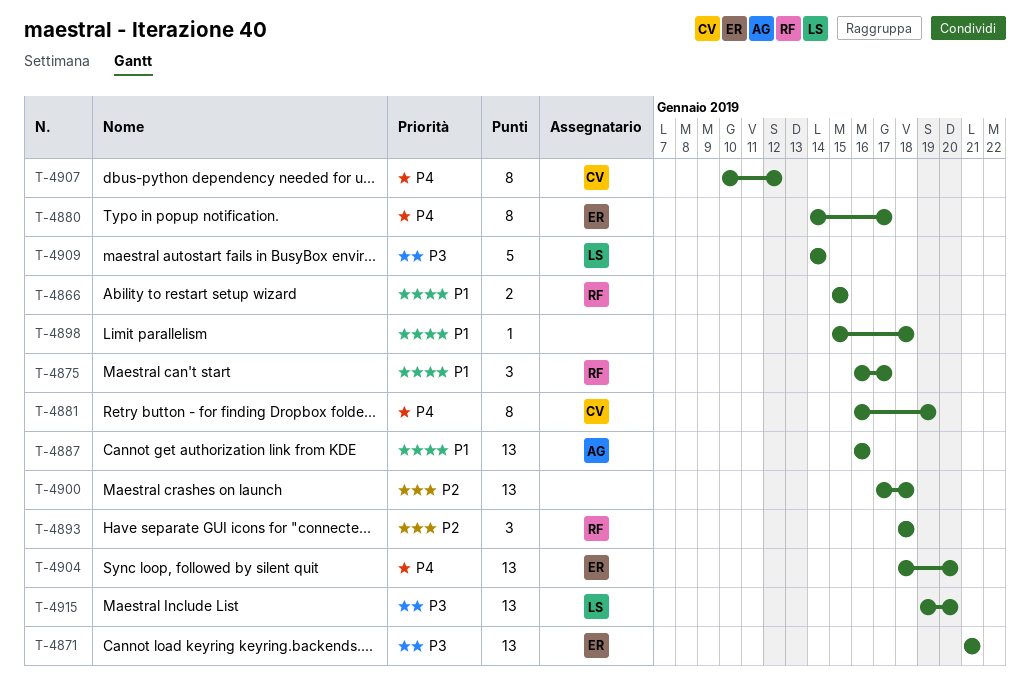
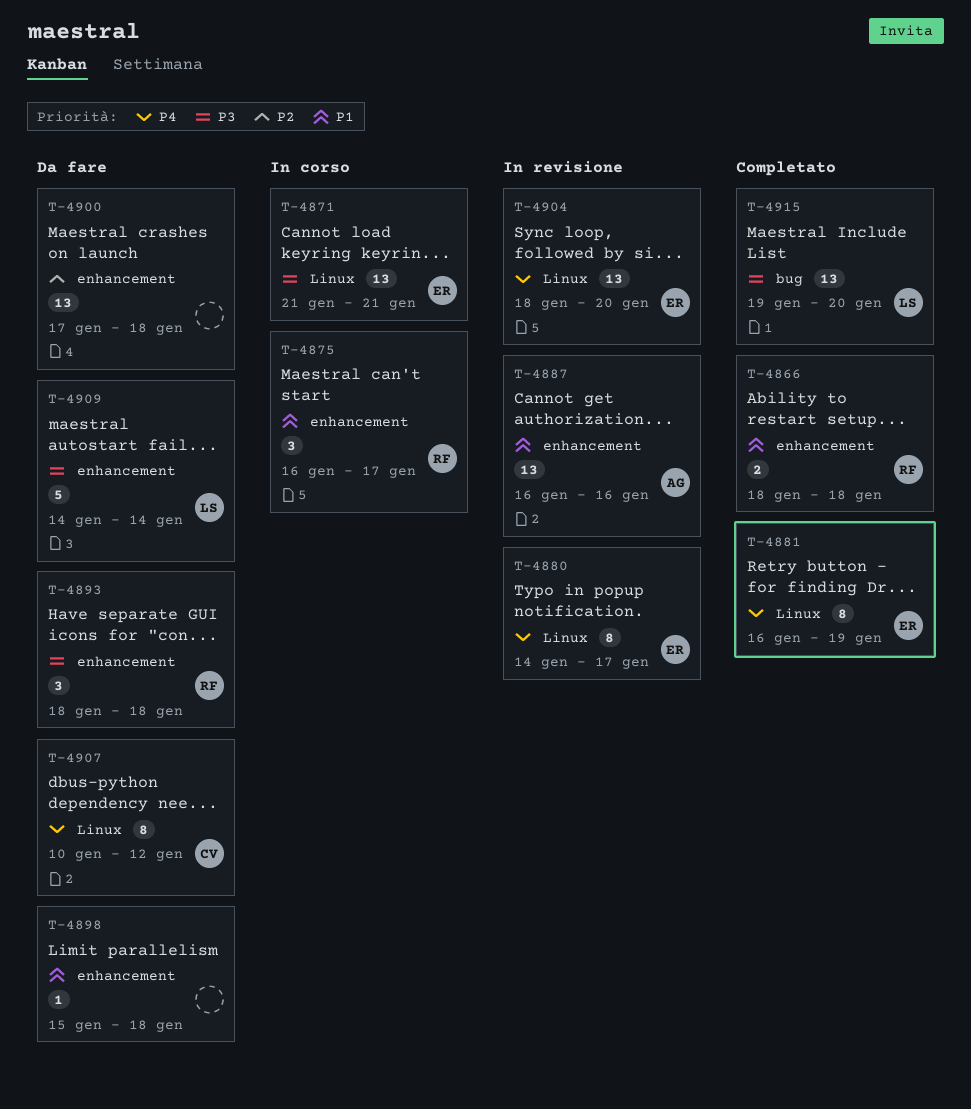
T-4866, start: Jan 15 -> Jan 18
T-4866, due: Jan 15 -> Jan 18
T-4881, owner: CV -> ER
T-4893, priority: P2 -> P3

